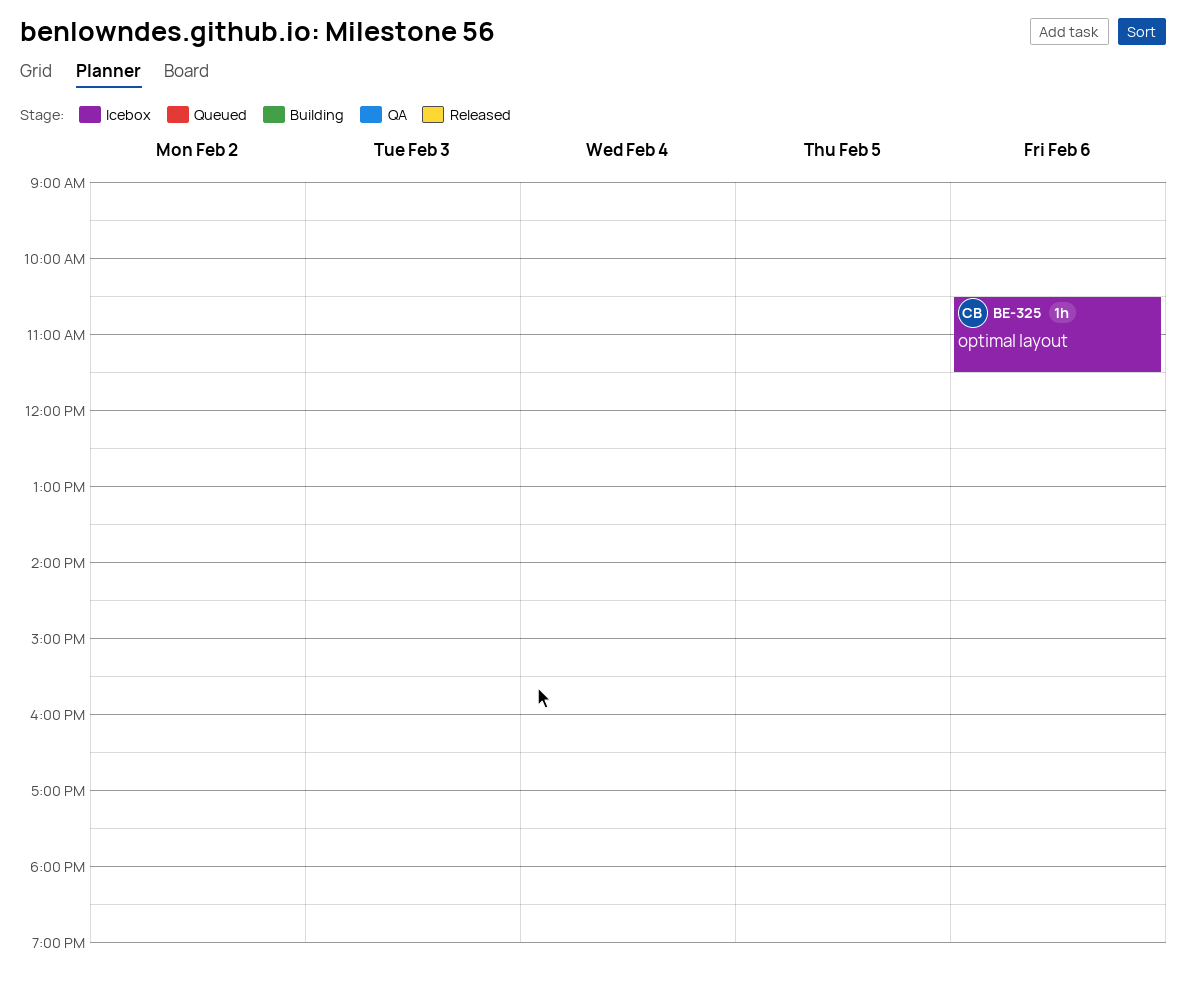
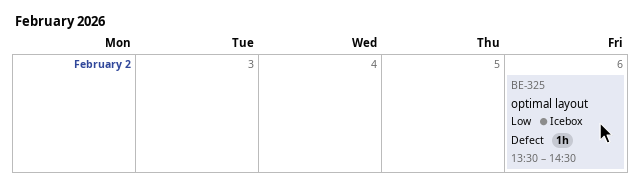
BE-325, begins: 10:30 -> 13:30
BE-325, ends: 11:30 -> 14:30

